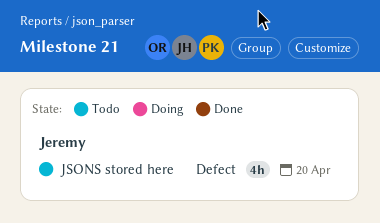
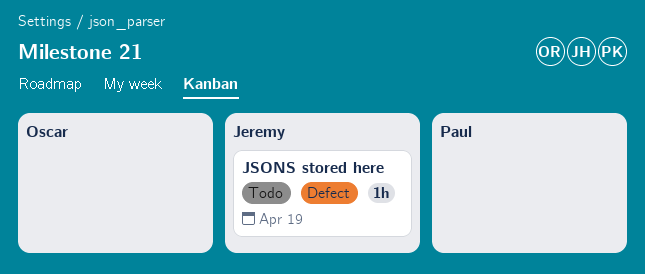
JSONS stored here, estimate: 4h -> 1h
JSONS stored here, due: Apr 20 -> Apr 19

